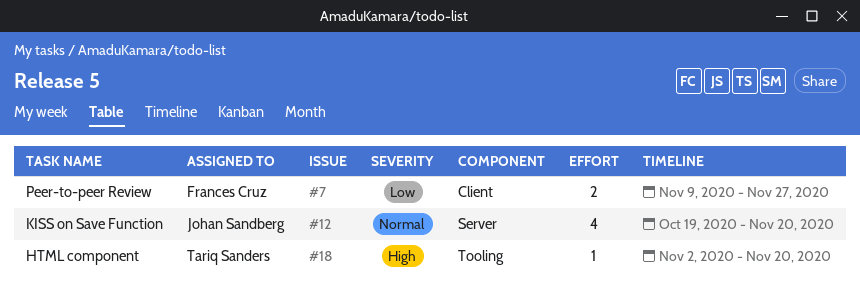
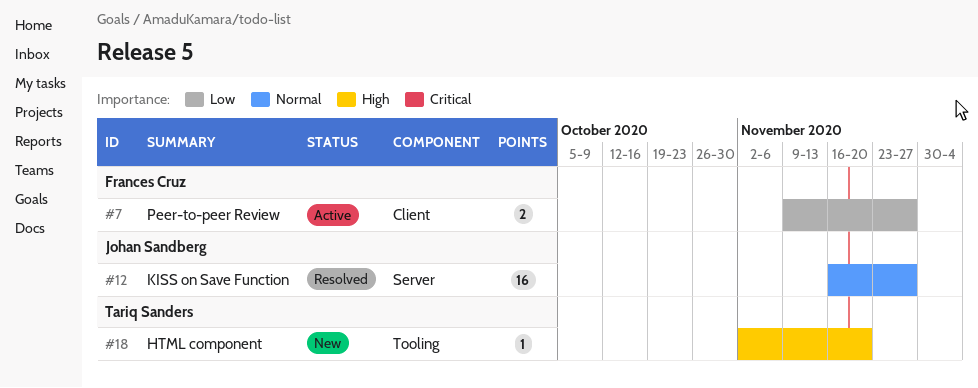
#12, estimate: 4 -> 16
#12, start: Oct 19 -> Nov 16
#12, due: Nov 20 -> Nov 27

